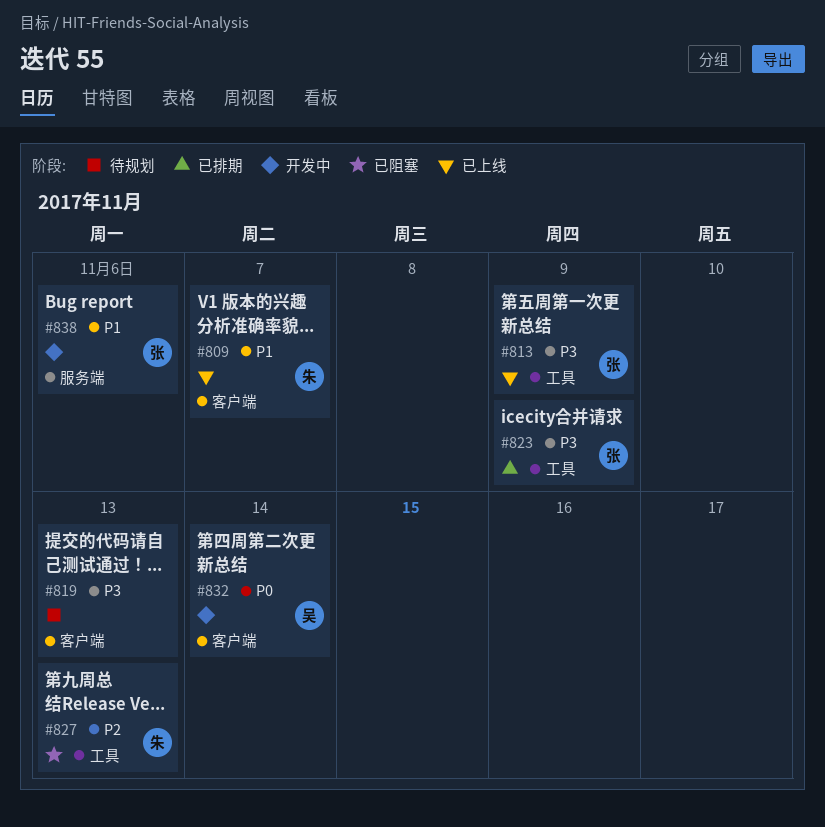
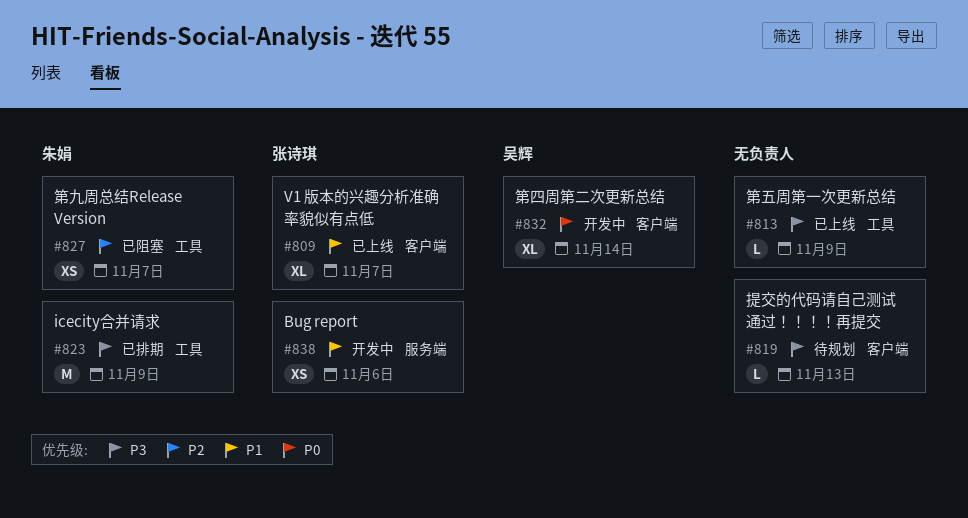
#809, owner: 朱娟 -> 张诗琪
#813, owner: 张诗琪 -> none
#823, owner: 张诗琪 -> 朱娟
#827, due: Nov 13 -> Nov 7

